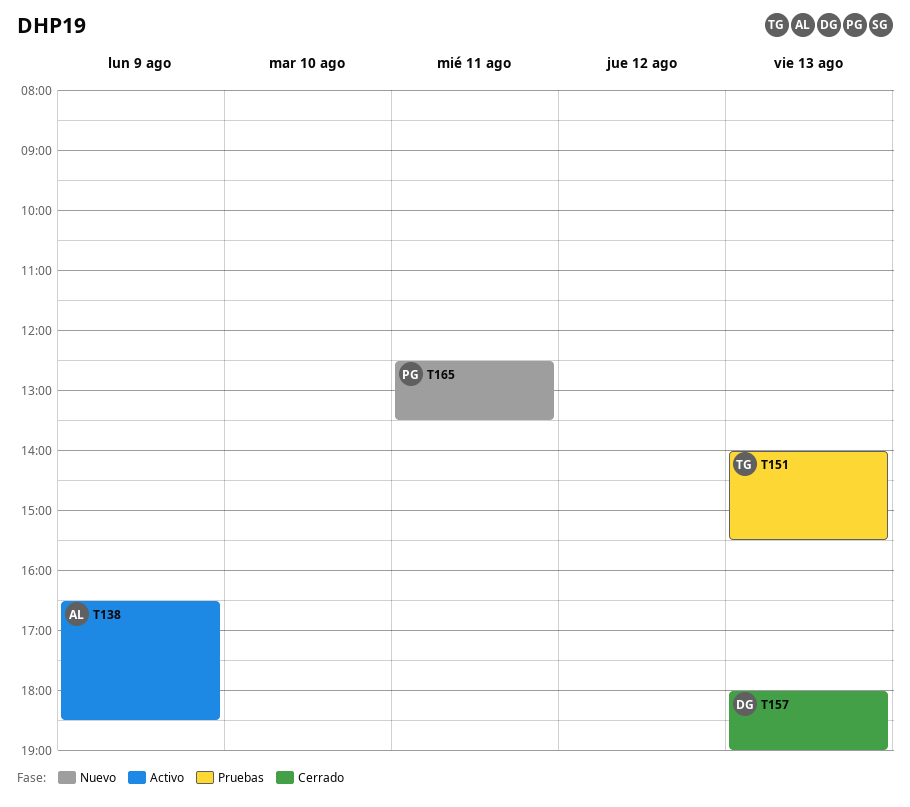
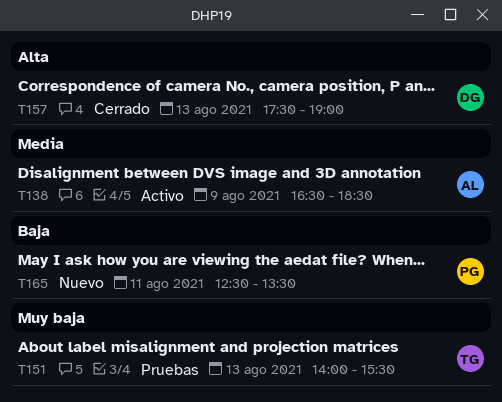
T157, begins: 18:00 -> 17:30

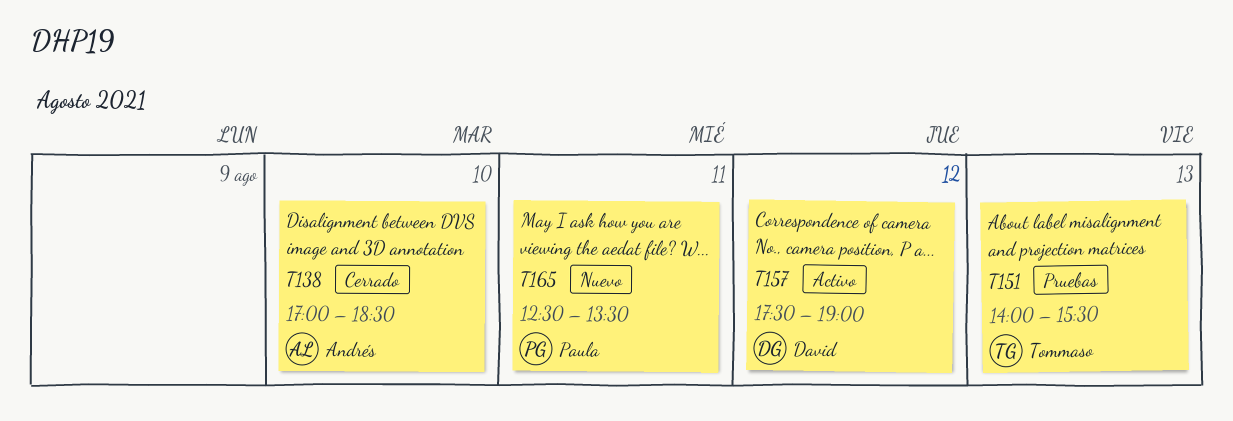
T138, status: Activo -> Cerrado
T138, day: Aug 9 -> Aug 10
T138, begins: 16:30 -> 17:00
T157, status: Cerrado -> Activo
T157, day: Aug 13 -> Aug 12

